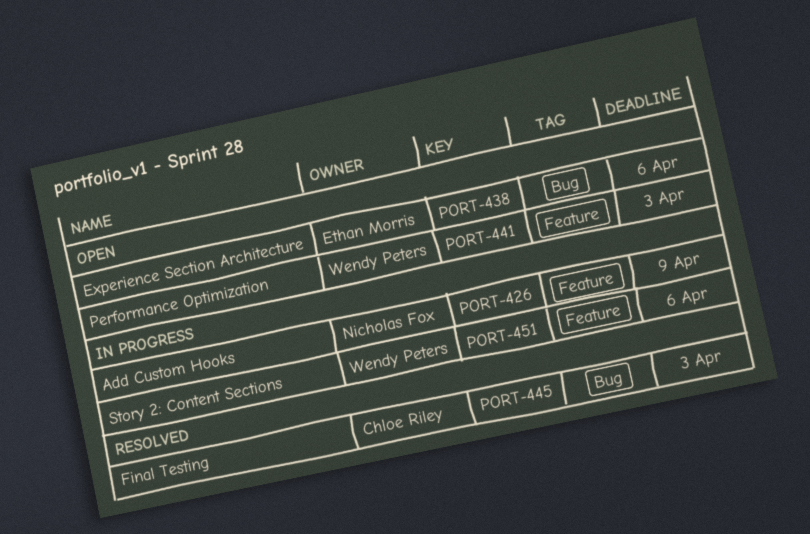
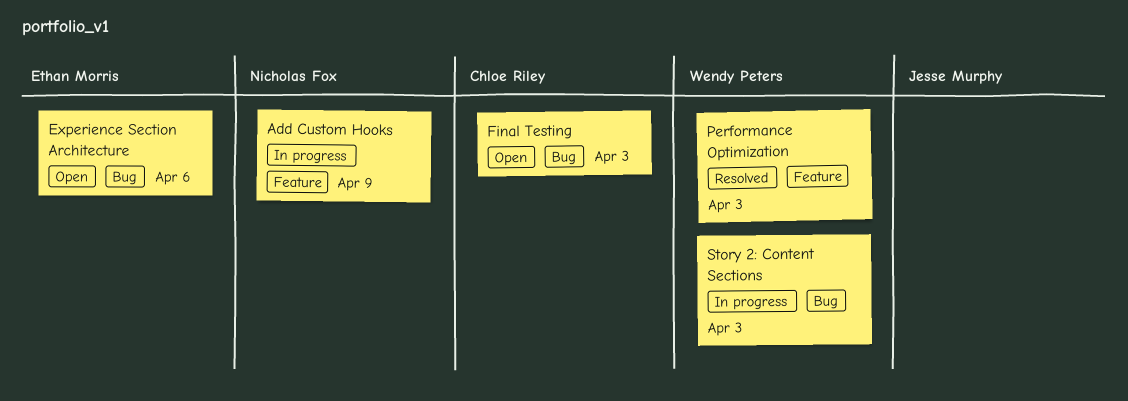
Final Testing, status: Resolved -> Open
Performance Optimization, status: Open -> Resolved
Story 2: Content Sections, label: Feature -> Bug
Story 2: Content Sections, due: Apr 6 -> Apr 3

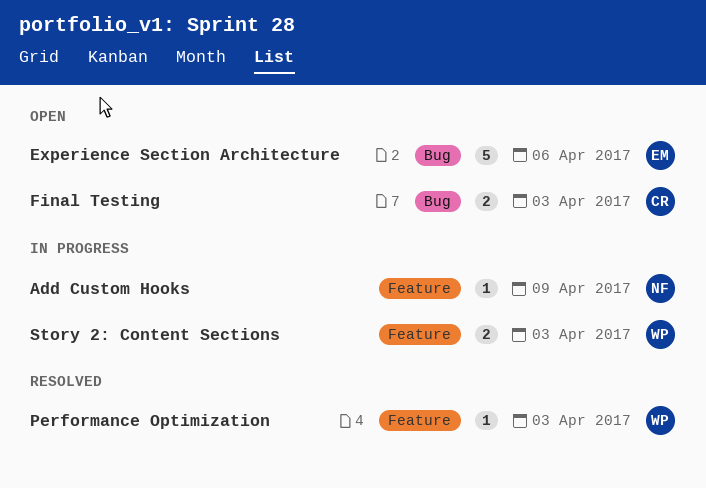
Story 2: Content Sections, label: Bug -> Feature

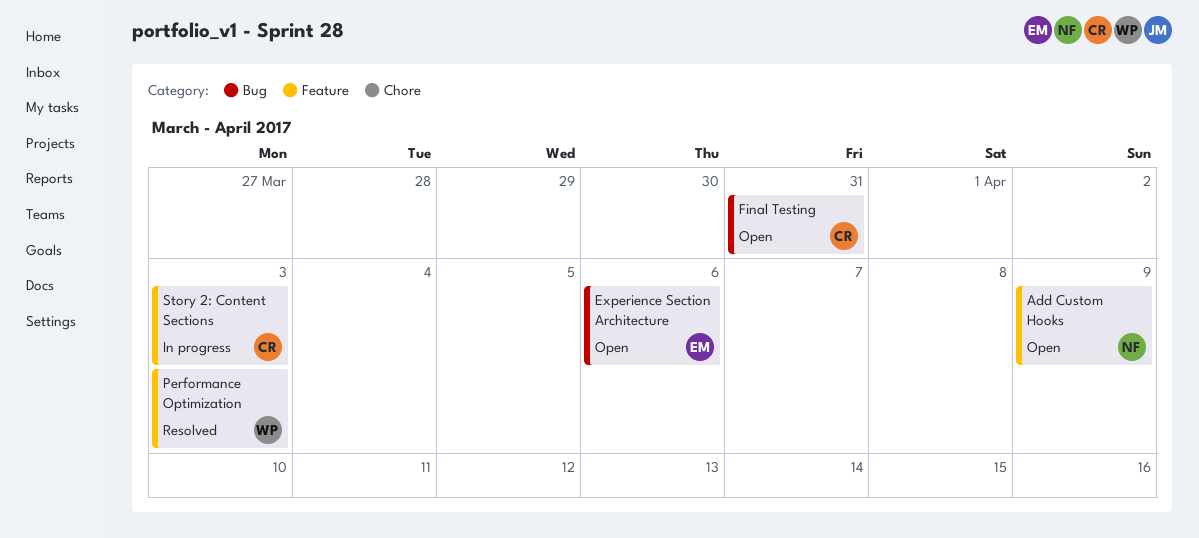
Add Custom Hooks, status: In progress -> Open
Final Testing, due: Apr 3 -> Mar 31
Story 2: Content Sections, owner: WP -> CR

